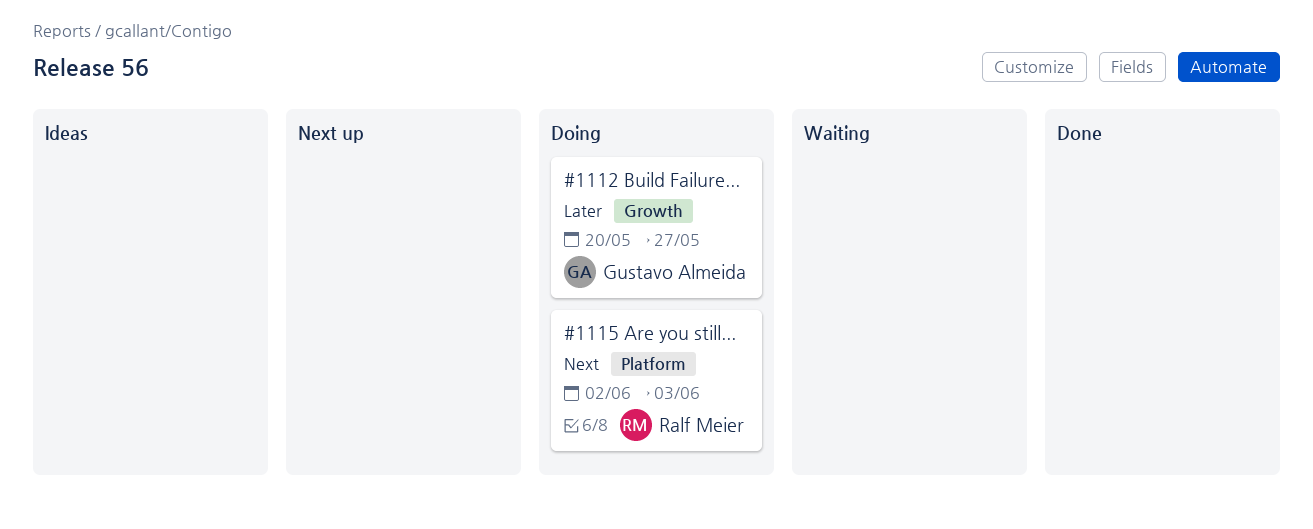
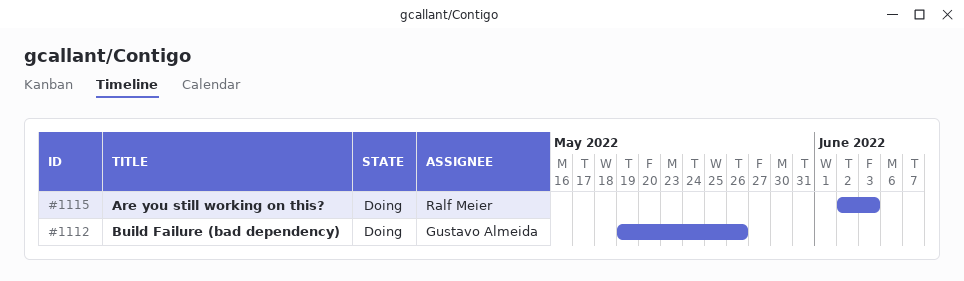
#1112, start: May 20 -> May 19
#1112, due: May 27 -> May 26

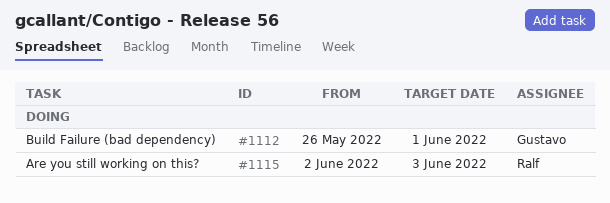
#1112, start: May 19 -> May 26
#1112, due: May 26 -> Jun 1

